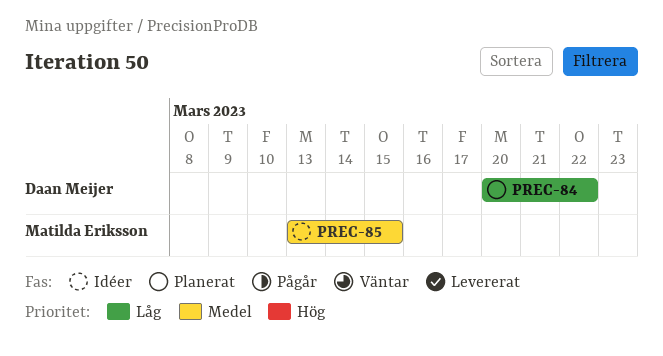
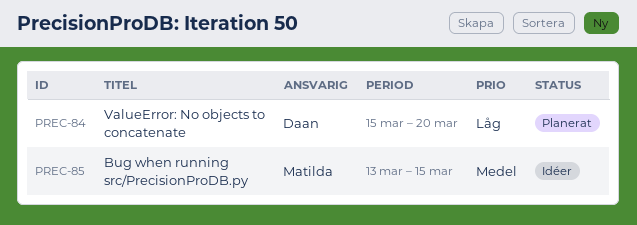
PREC-84, start: Mar 20 -> Mar 15
PREC-84, due: Mar 22 -> Mar 20

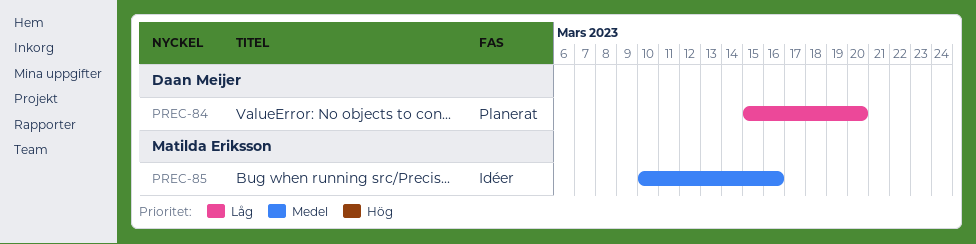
PREC-85, start: Mar 13 -> Mar 10
PREC-85, due: Mar 15 -> Mar 16

